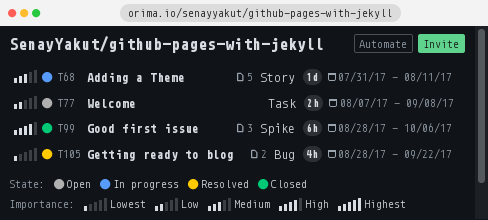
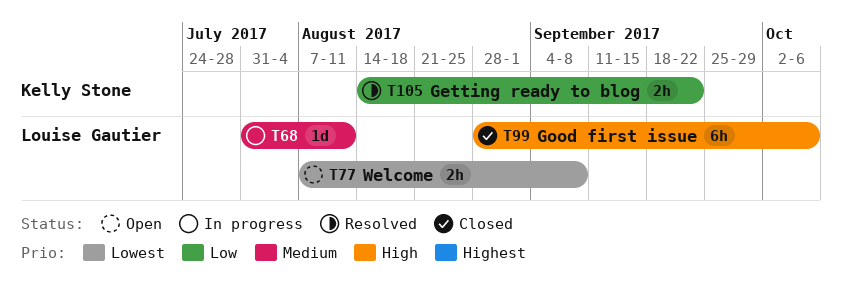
T77, priority: Low -> Lowest
T105, priority: Lowest -> Low
T105, estimate: 4h -> 2h
T105, start: Aug 28 -> Aug 14

